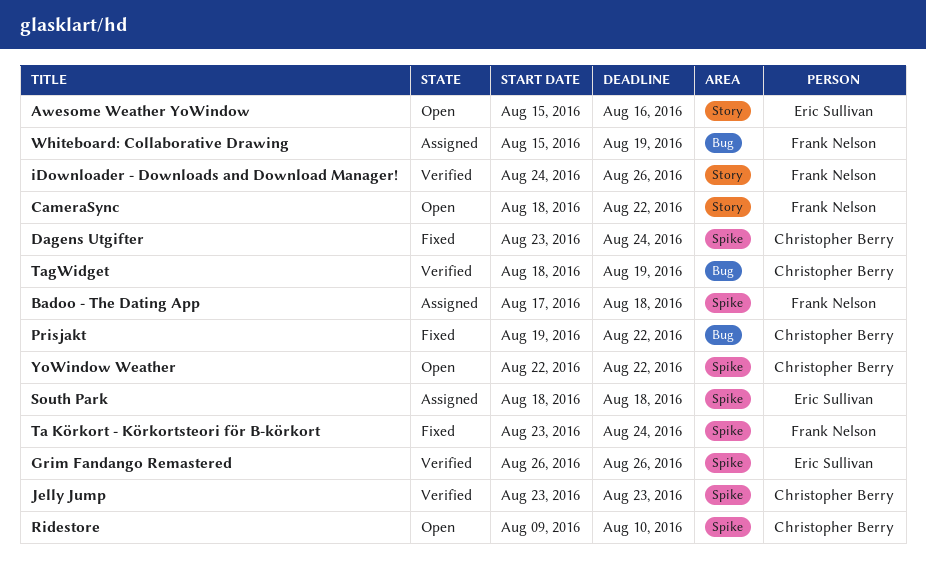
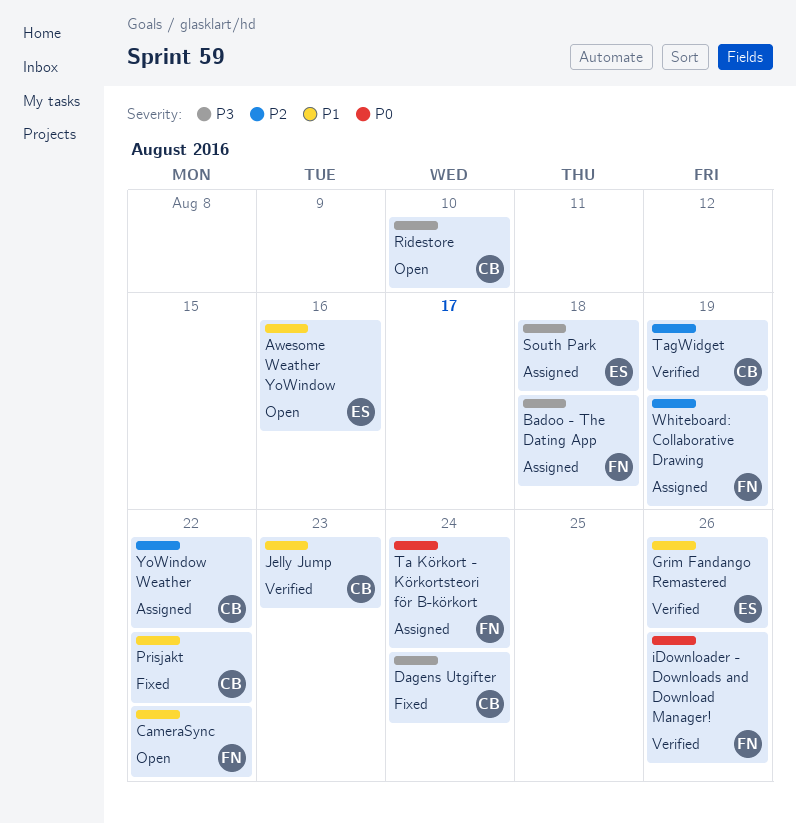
Ta Körkort - Körkortsteori för B-körkort, status: Fixed -> Assigned
YoWindow Weather, status: Open -> Assigned

